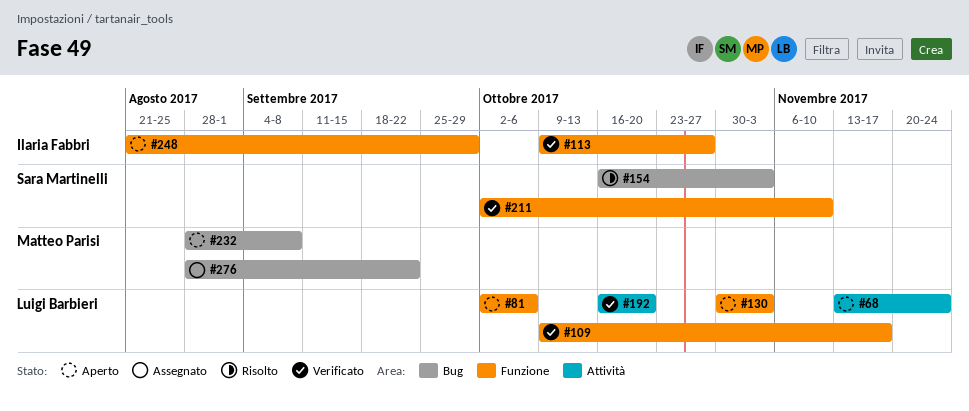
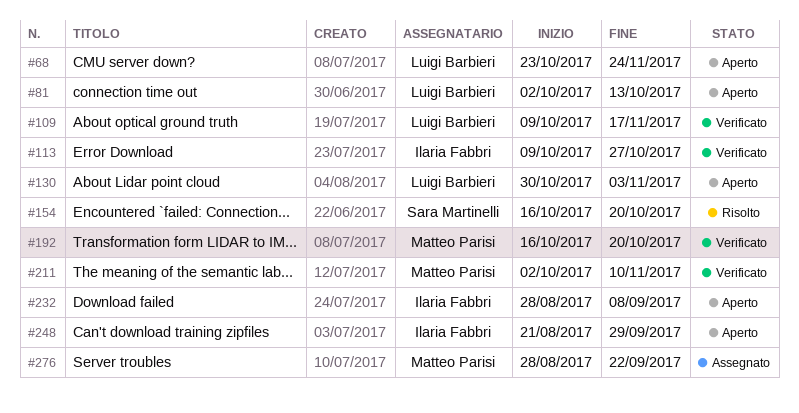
#68, start: Nov 13 -> Oct 23
#81, due: Oct 6 -> Oct 13
#154, due: Nov 3 -> Oct 20
#192, owner: Luigi Barbieri -> Matteo Parisi
#211, owner: Sara Martinelli -> Matteo Parisi
#232, owner: Matteo Parisi -> Ilaria Fabbri

